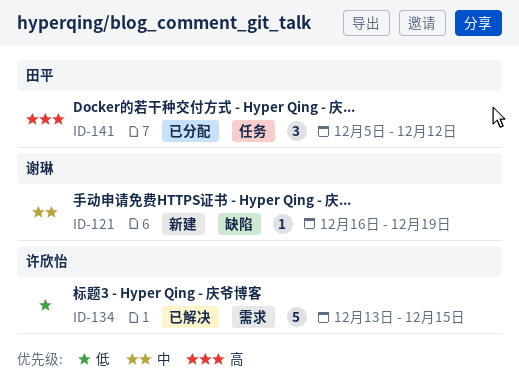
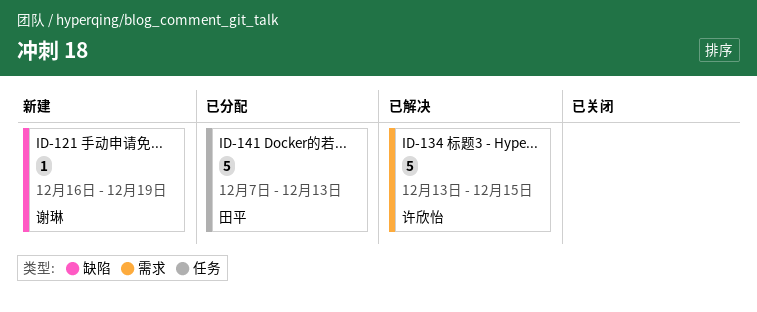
ID-141, estimate: 3 -> 5
ID-141, start: Dec 5 -> Dec 7
ID-141, due: Dec 12 -> Dec 13

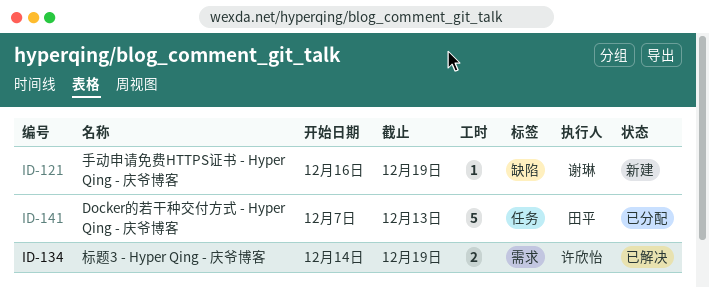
ID-134, estimate: 5 -> 2
ID-134, start: Dec 13 -> Dec 14
ID-134, due: Dec 15 -> Dec 19

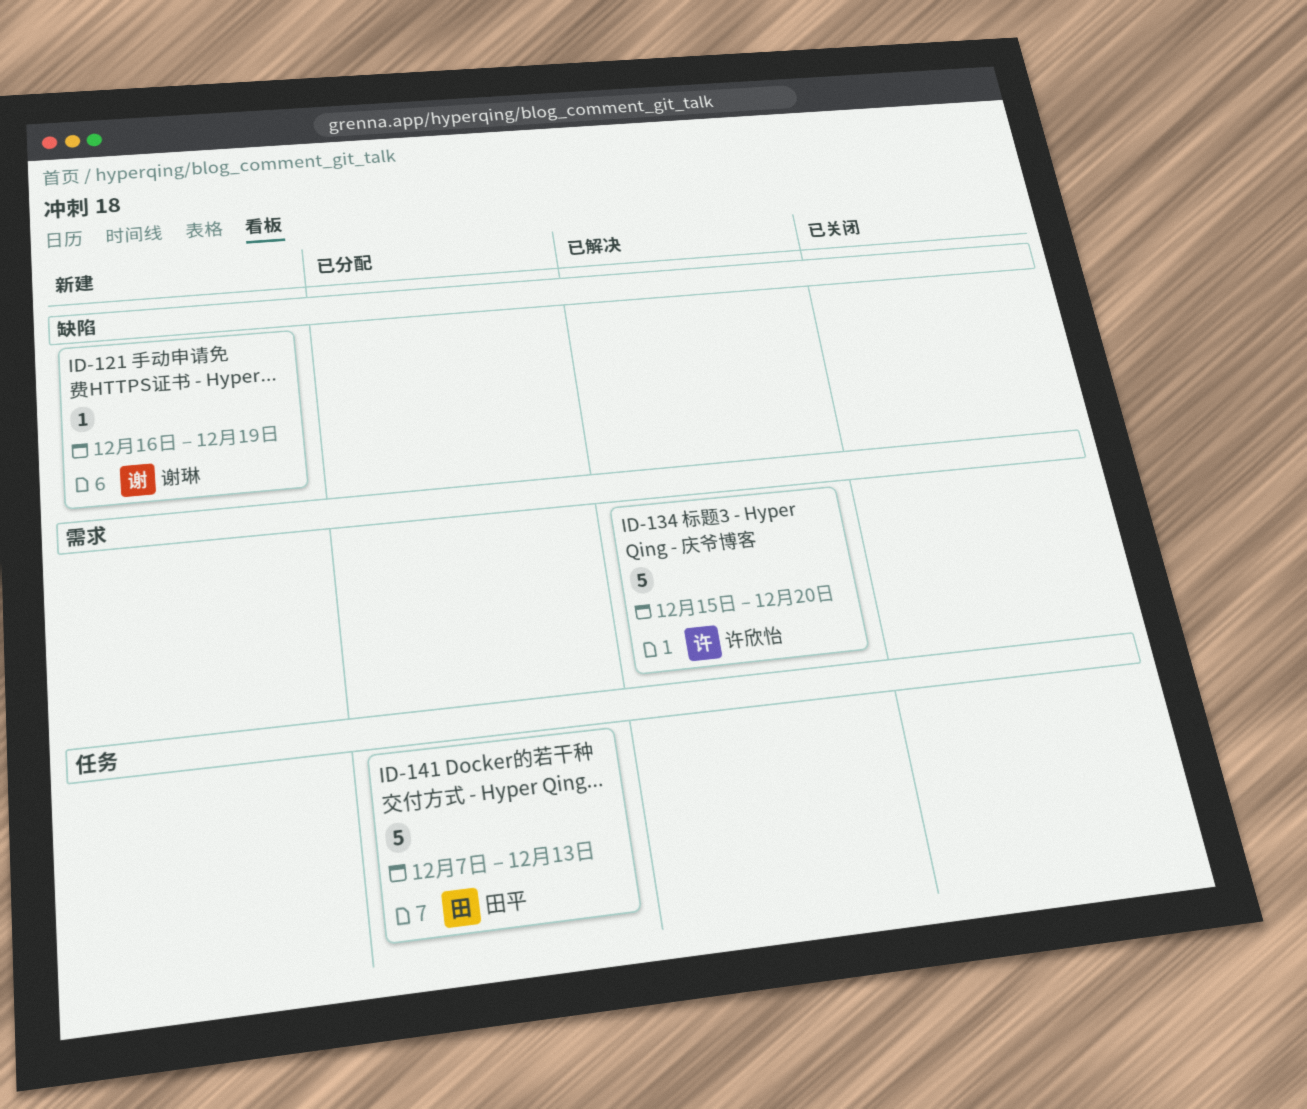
ID-134, estimate: 2 -> 5
ID-134, start: Dec 14 -> Dec 15
ID-134, due: Dec 19 -> Dec 20

